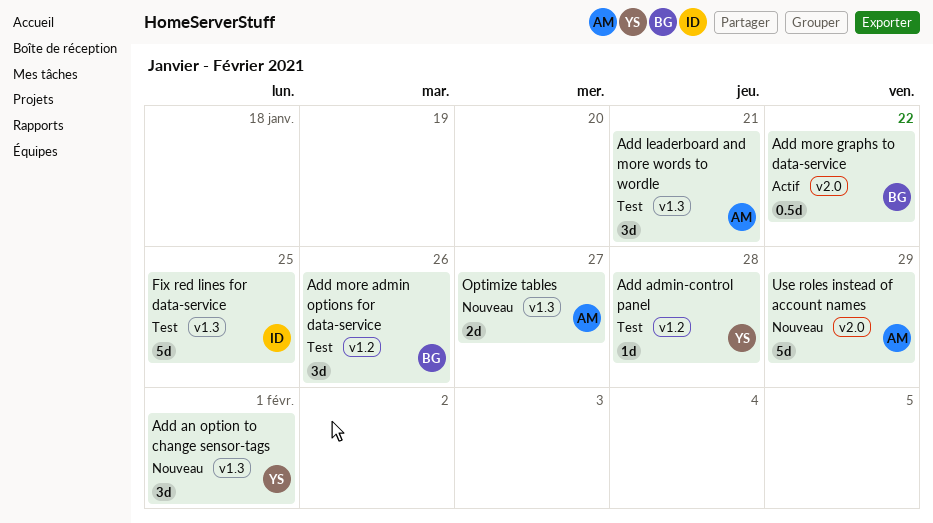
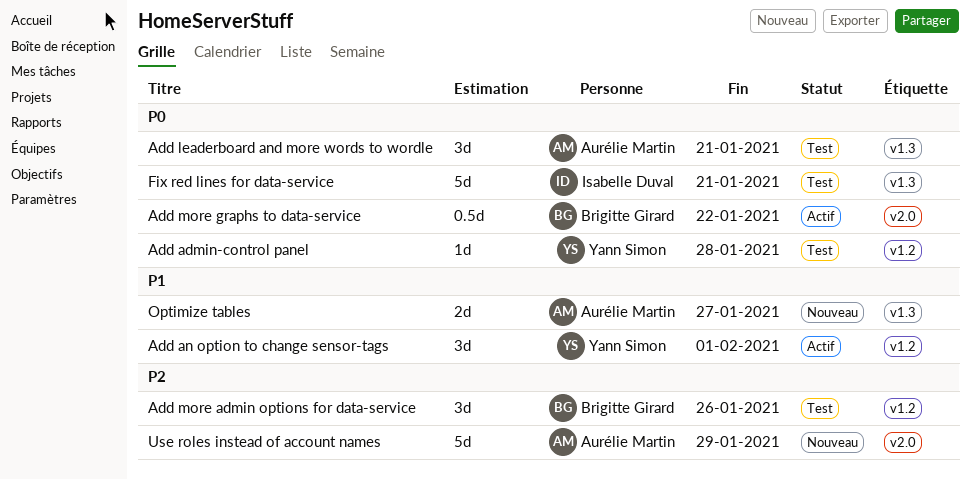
Add an option to change sensor-tags, status: Nouveau -> Actif
Add an option to change sensor-tags, label: v1.3 -> v1.2
Fix red lines for data-service, due: Jan 25 -> Jan 21

